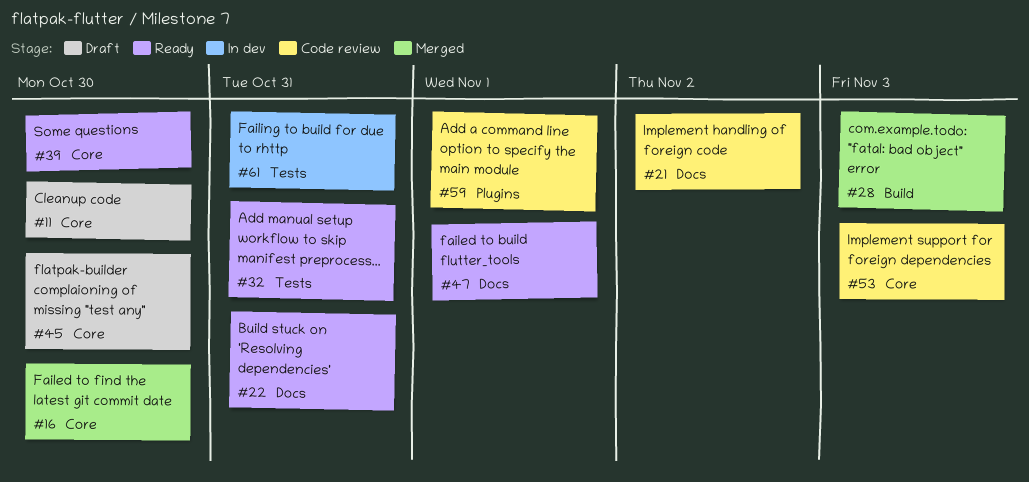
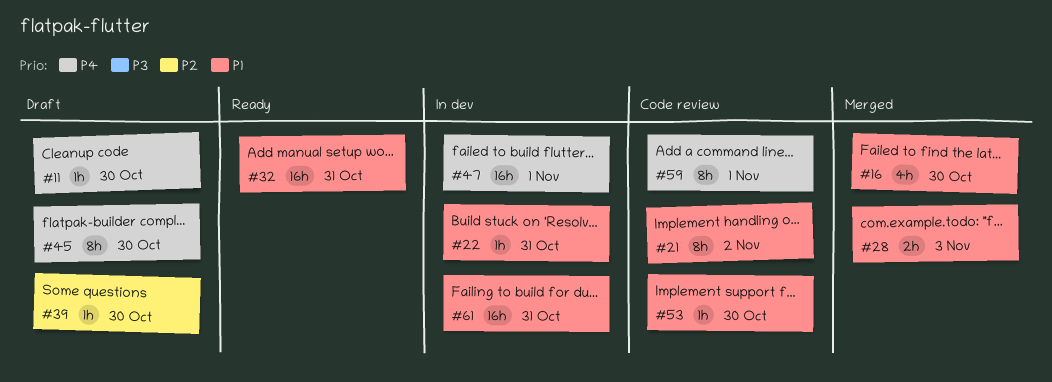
#22, status: Ready -> In dev
#39, status: Ready -> Draft
#47, status: Ready -> In dev
#53, due: Nov 3 -> Oct 30

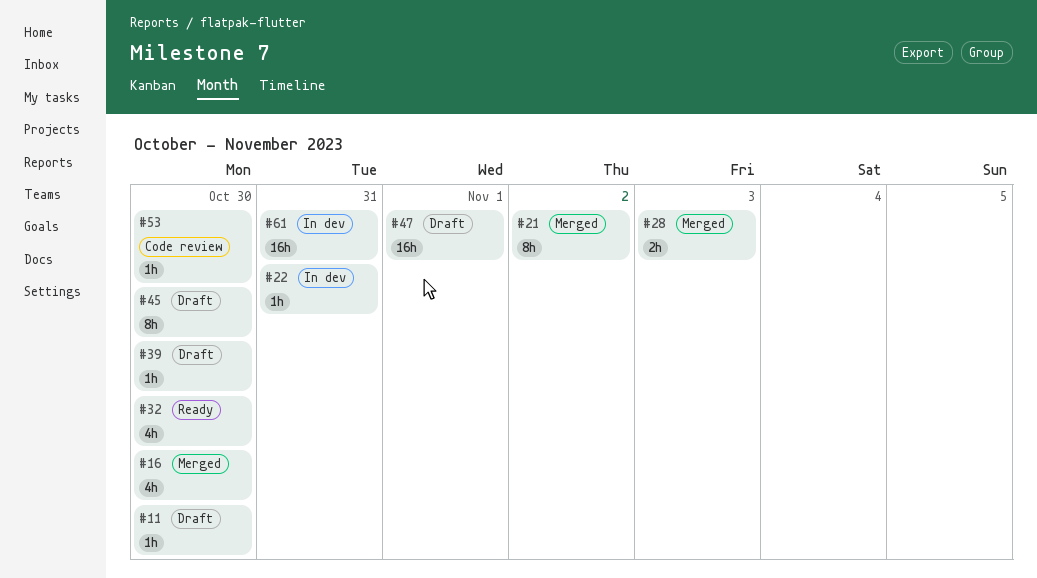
#21, status: Code review -> Merged
#32, estimate: 16h -> 4h
#32, due: Oct 31 -> Oct 30
#47, status: In dev -> Draft
#59: present -> none

